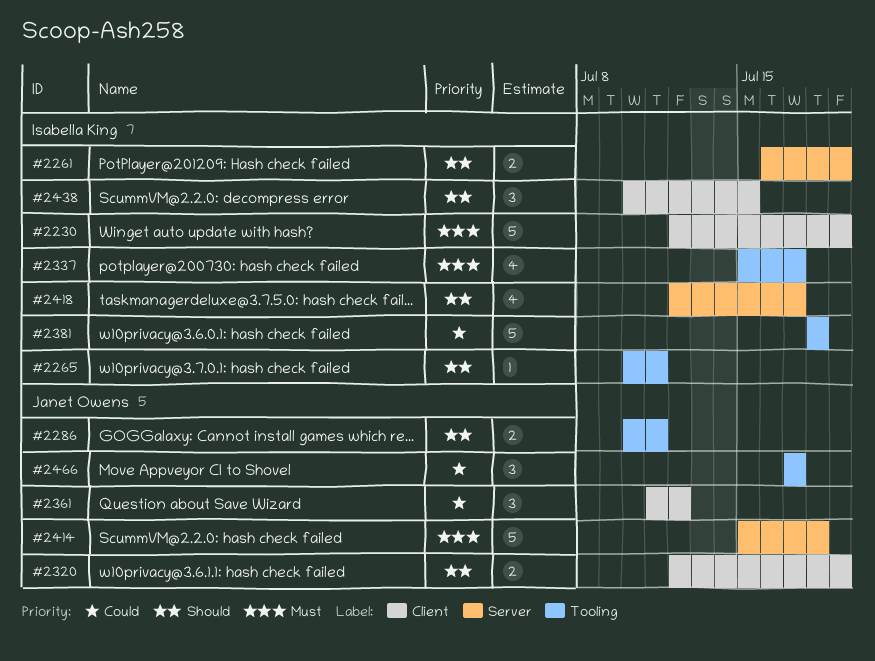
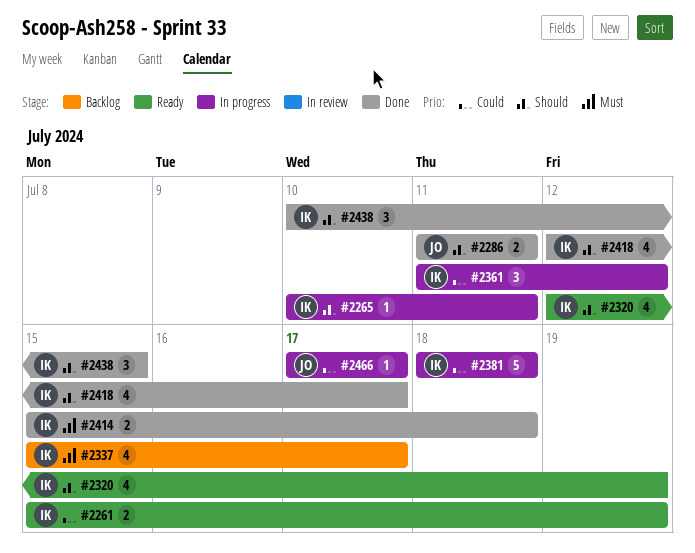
#2230: present -> none
#2261, priority: Should -> Could
#2261, start: Jul 16 -> Jul 15
#2286, start: Jul 10 -> Jul 11
#2320, owner: Janet Owens -> Isabella King
#2320, estimate: 2 -> 4
#2361, owner: Janet Owens -> Isabella King
#2414, owner: Janet Owens -> Isabella King
#2414, estimate: 5 -> 2
#2466, estimate: 3 -> 1

